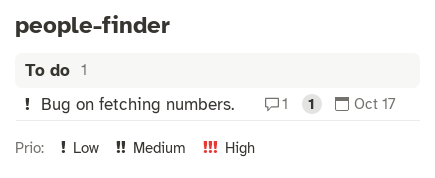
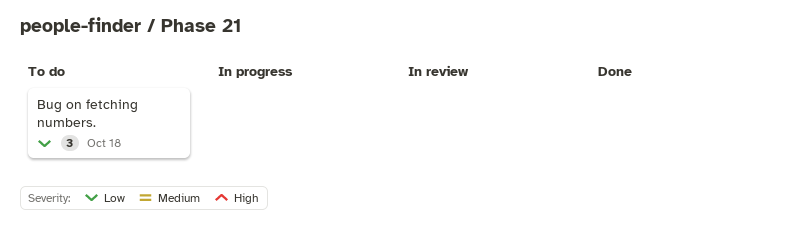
Bug on fetching numbers., estimate: 1 -> 3
Bug on fetching numbers., due: Oct 17 -> Oct 18

